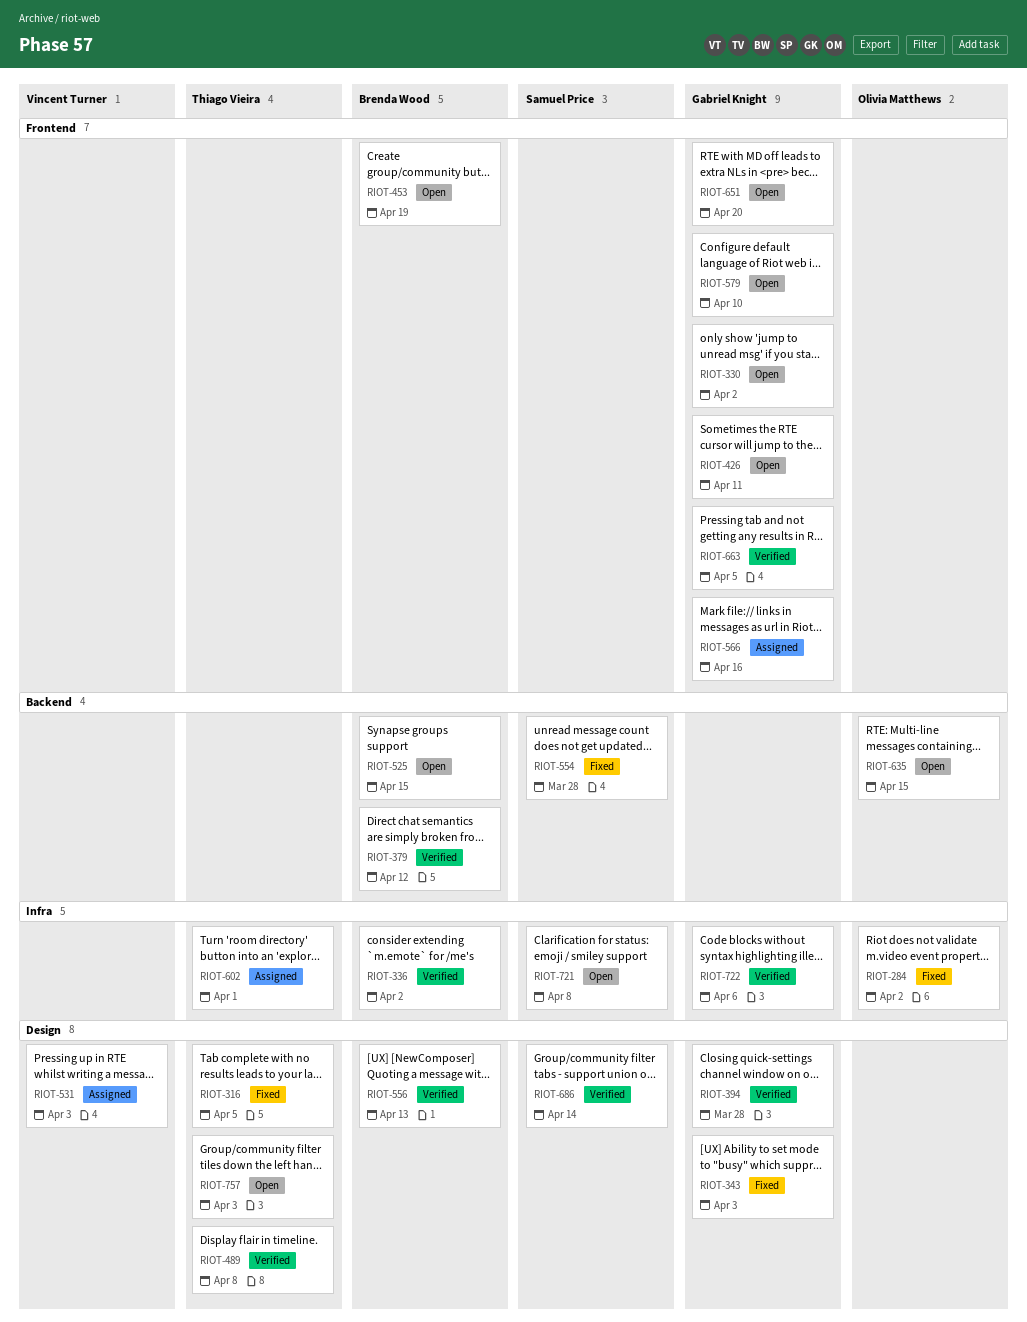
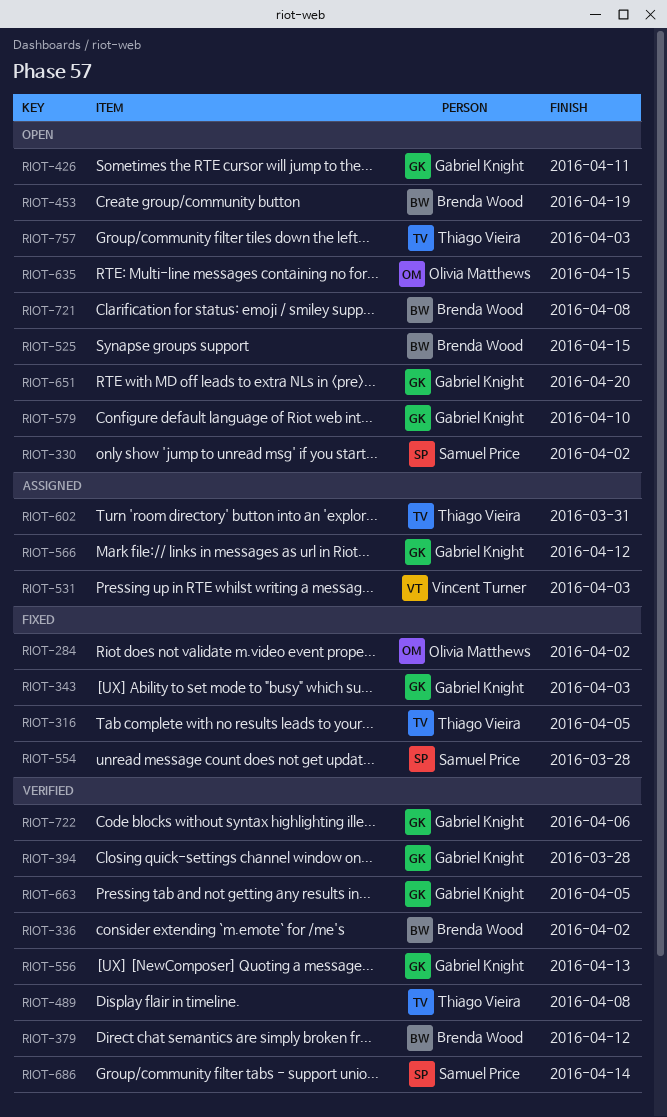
RIOT-330, owner: Gabriel Knight -> Samuel Price
RIOT-556, owner: Brenda Wood -> Gabriel Knight
RIOT-566, due: Apr 16 -> Apr 12
RIOT-602, due: Apr 1 -> Mar 31
RIOT-721, owner: Samuel Price -> Brenda Wood

